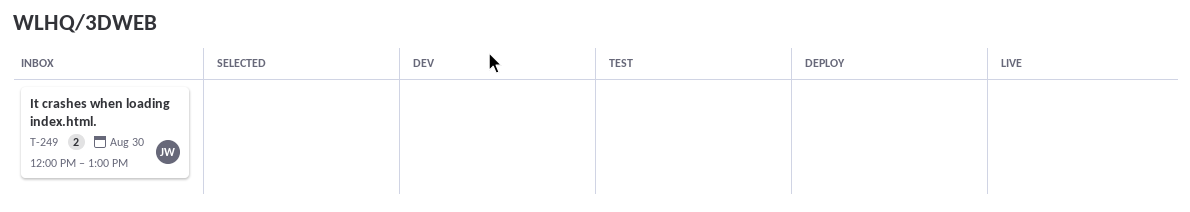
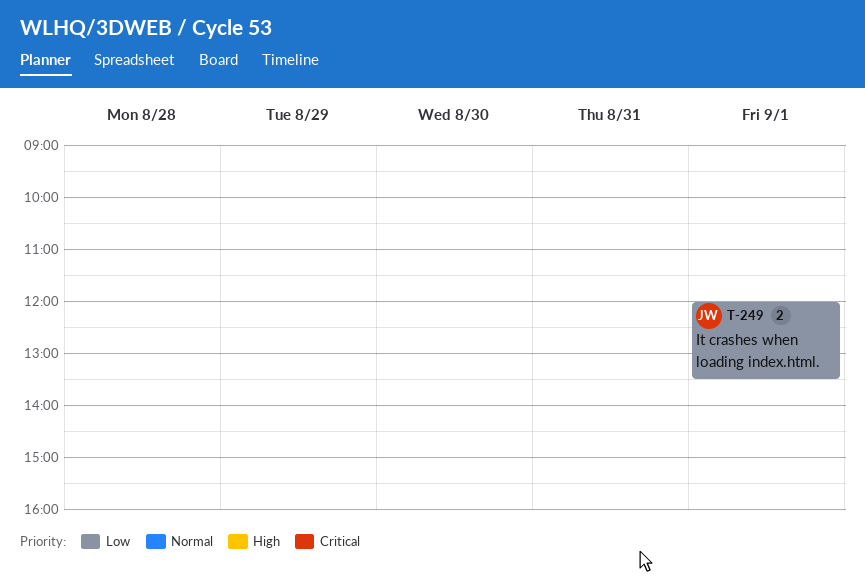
T-249, day: Aug 30 -> Sep 1
T-249, ends: 13:00 -> 13:30

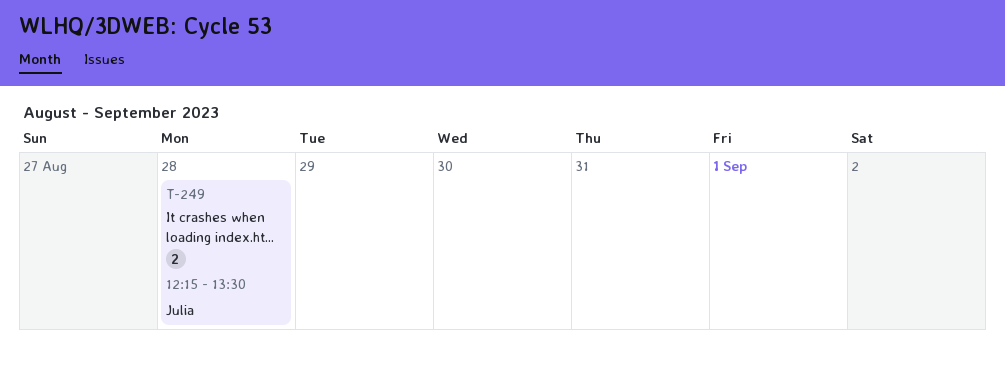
T-249, day: Sep 1 -> Aug 28
T-249, begins: 12:00 -> 12:15

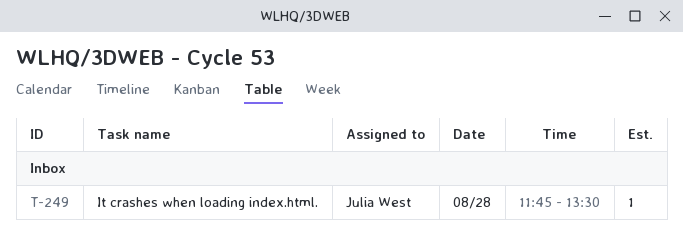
T-249, estimate: 2 -> 1
T-249, begins: 12:15 -> 11:45

